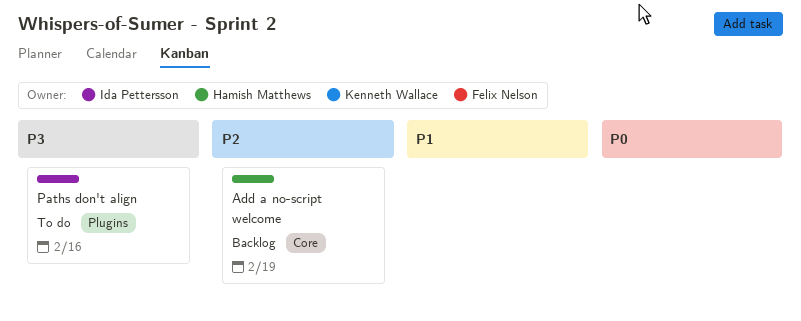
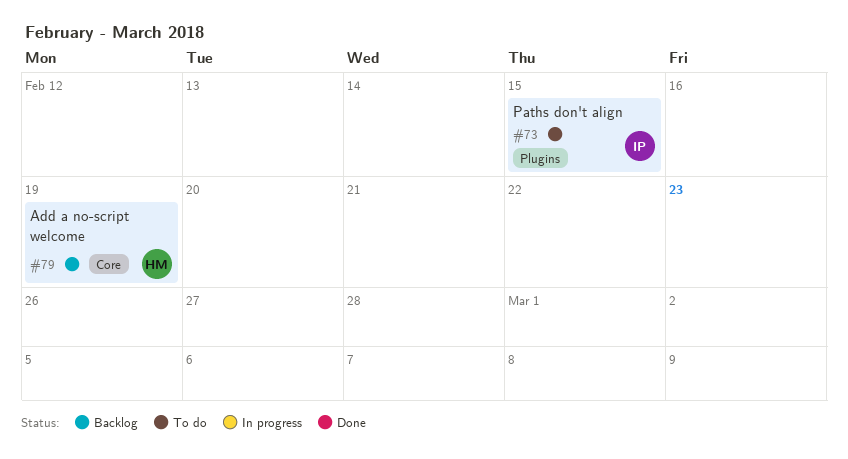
Paths don't align, due: Feb 16 -> Feb 15

